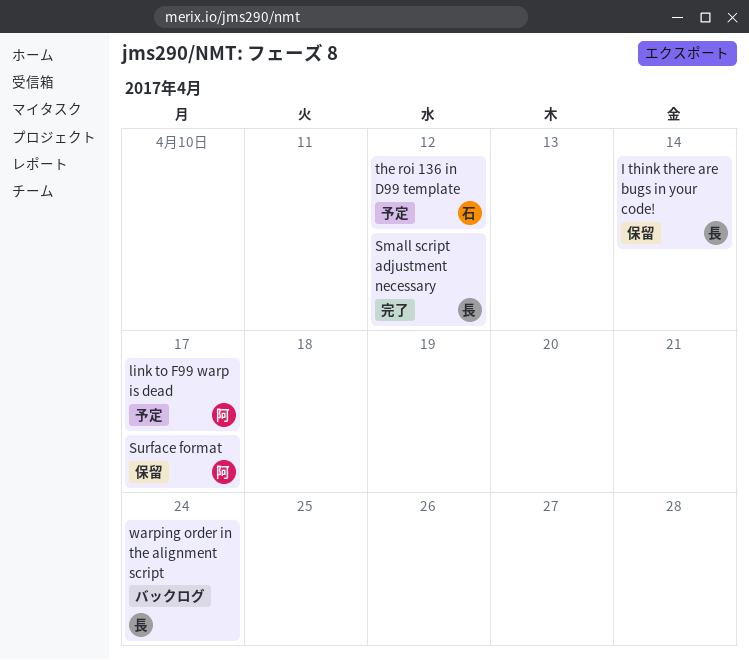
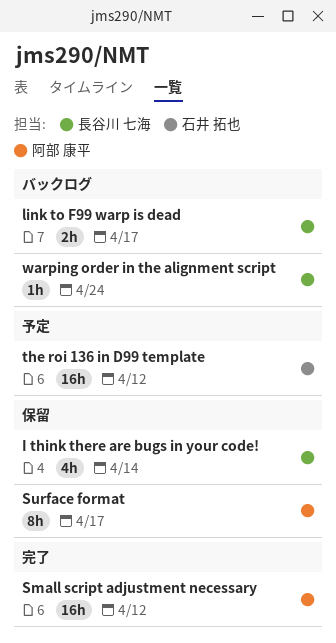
link to F99 warp is dead, status: 予定 -> バックログ
link to F99 warp is dead, owner: 阿部 康平 -> 長谷川 七海
Small script adjustment necessary, owner: 長谷川 七海 -> 阿部 康平

